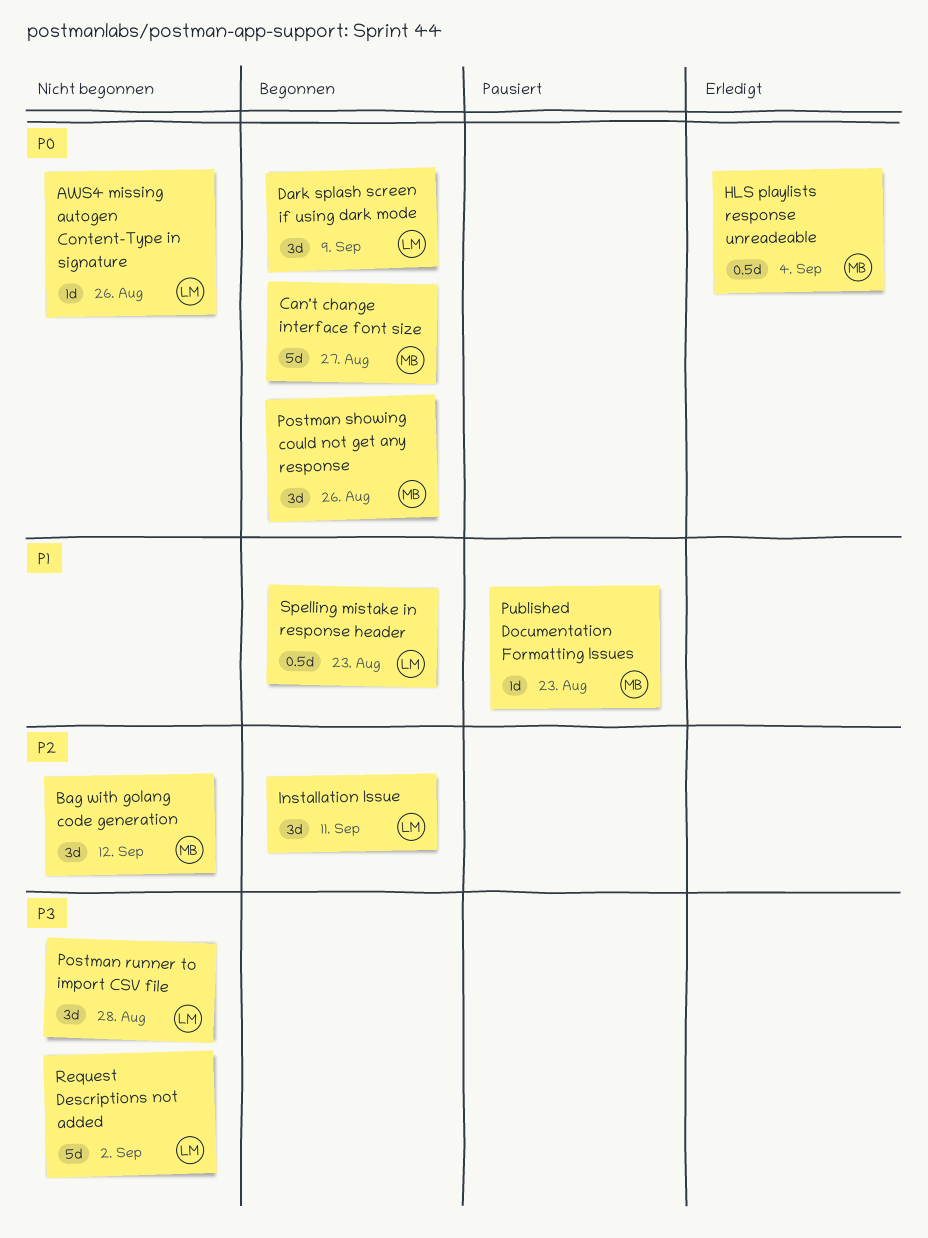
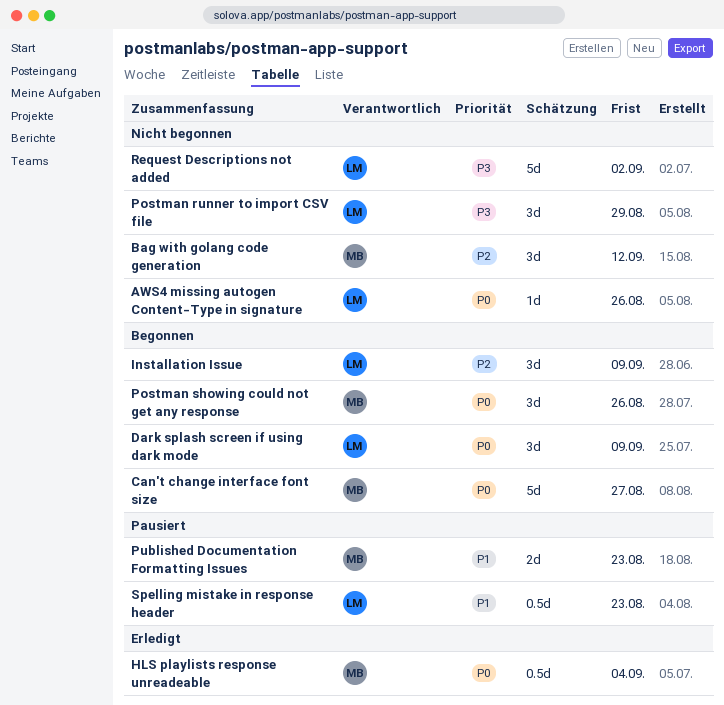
Installation Issue, due: Sep 11 -> Sep 9
Postman runner to import CSV file, due: Aug 28 -> Aug 29
Published Documentation Formatting Issues, estimate: 1d -> 2d
Spelling mistake in response header, status: Begonnen -> Pausiert

